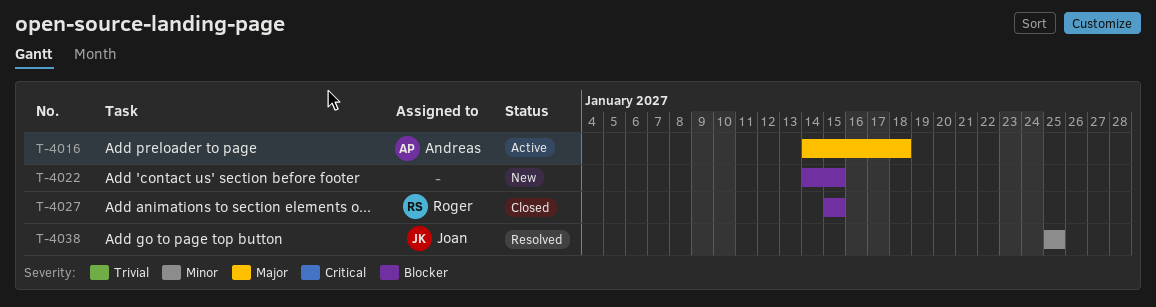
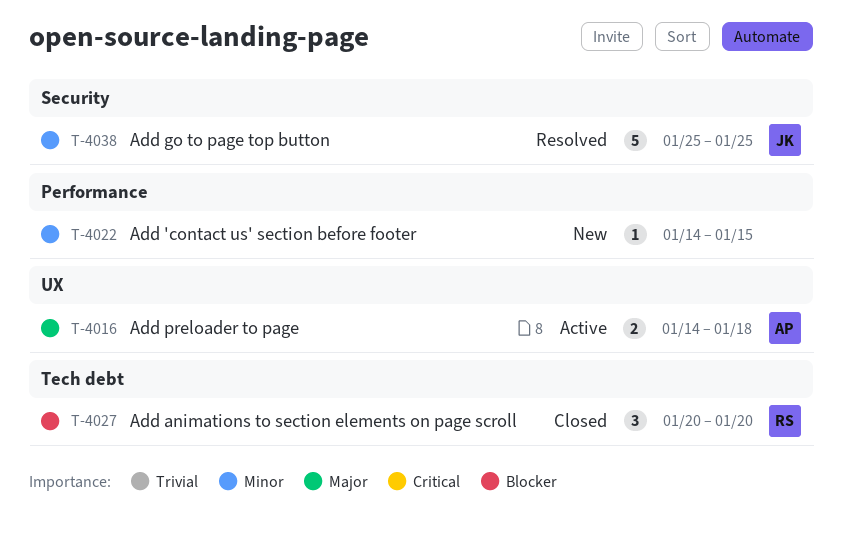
T-4022, priority: Blocker -> Minor
T-4027, start: Jan 15 -> Jan 20
T-4027, due: Jan 15 -> Jan 20

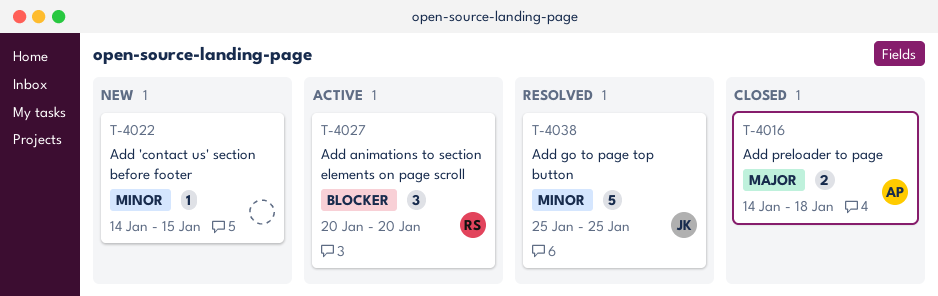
T-4016, status: Active -> Closed
T-4027, status: Closed -> Active

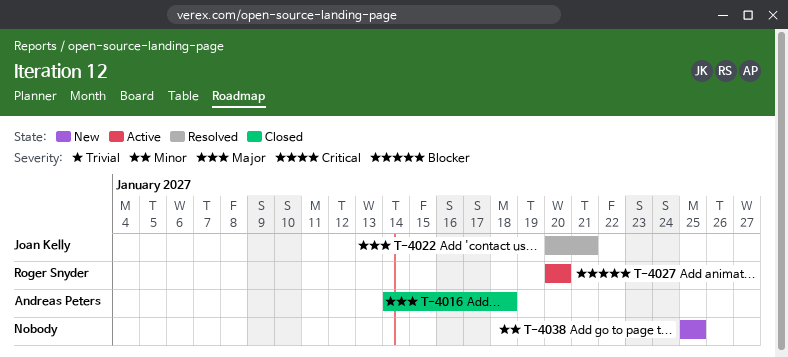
T-4022, status: New -> Resolved
T-4022, owner: none -> Joan Kelly
T-4022, priority: Minor -> Major
T-4022, start: Jan 14 -> Jan 20
T-4022, due: Jan 15 -> Jan 21
T-4038, status: Resolved -> New
T-4038, owner: Joan Kelly -> none

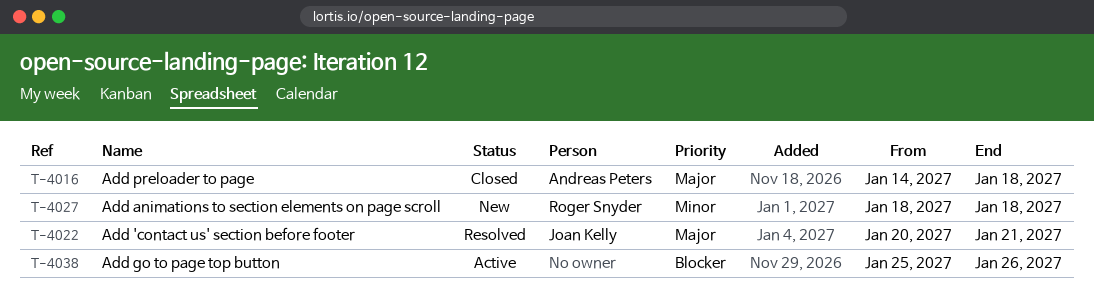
T-4027, status: Active -> New
T-4027, priority: Blocker -> Minor
T-4027, start: Jan 20 -> Jan 18
T-4027, due: Jan 20 -> Jan 18
T-4038, status: New -> Active
T-4038, priority: Minor -> Blocker
T-4038, due: Jan 25 -> Jan 26

